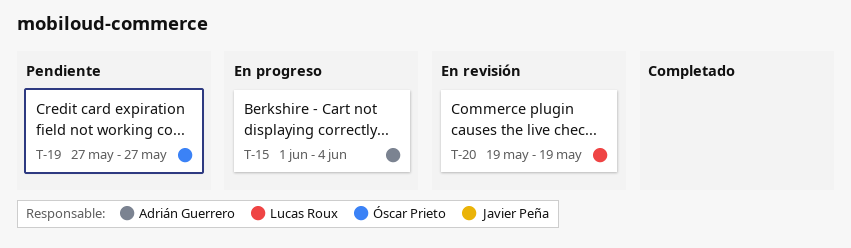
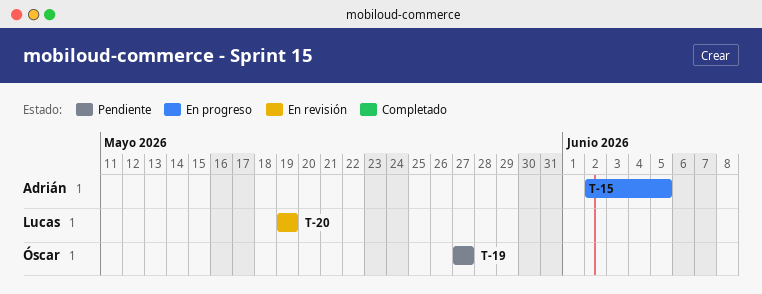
T-15, start: Jun 1 -> Jun 2
T-15, due: Jun 4 -> Jun 5

